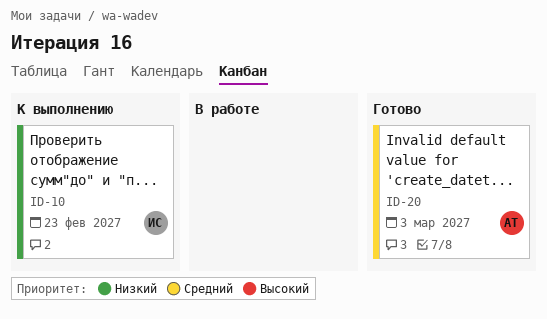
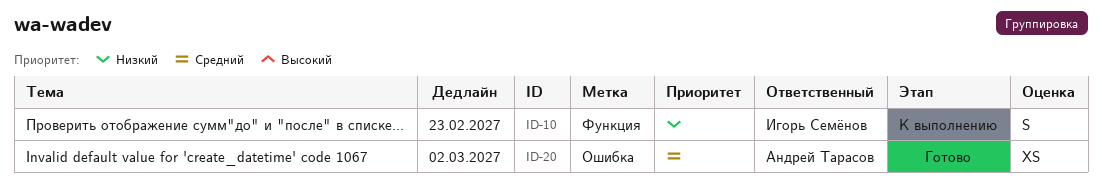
ID-20, due: Mar 3 -> Mar 2

